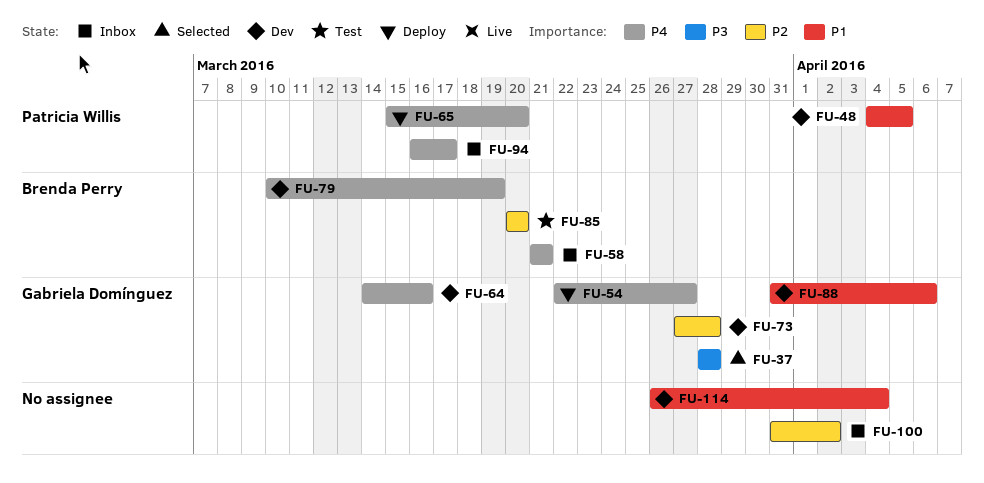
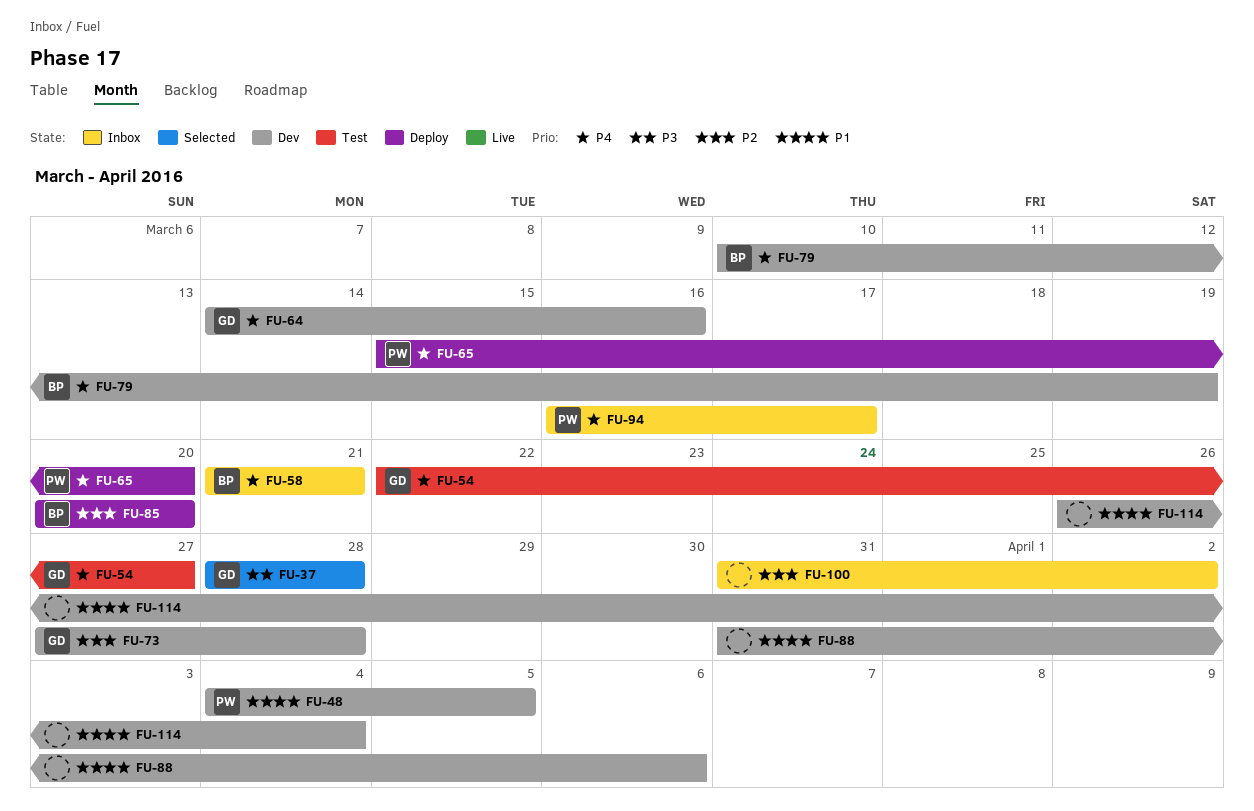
FU-54, status: Deploy -> Test
FU-85, status: Test -> Deploy
FU-88, owner: Gabriela Domínguez -> none

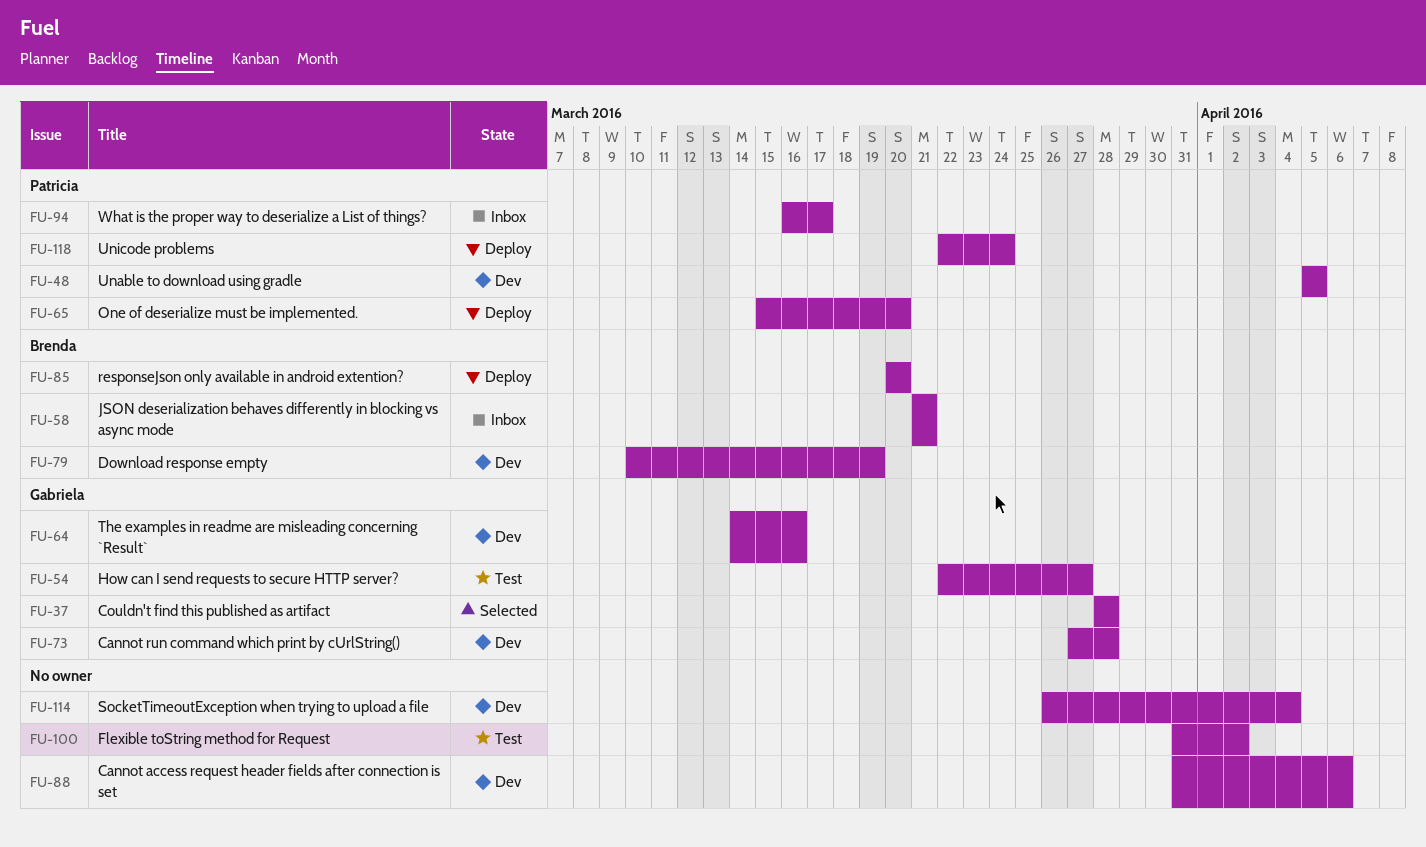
FU-48, start: Apr 4 -> Apr 5
FU-100, status: Inbox -> Test
FU-118: none -> present

